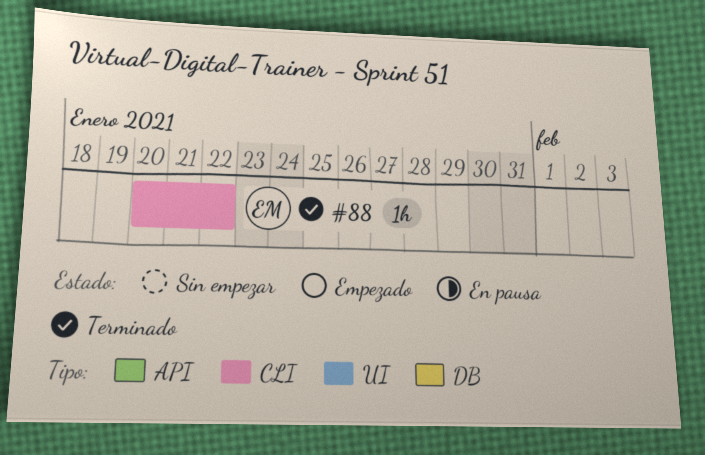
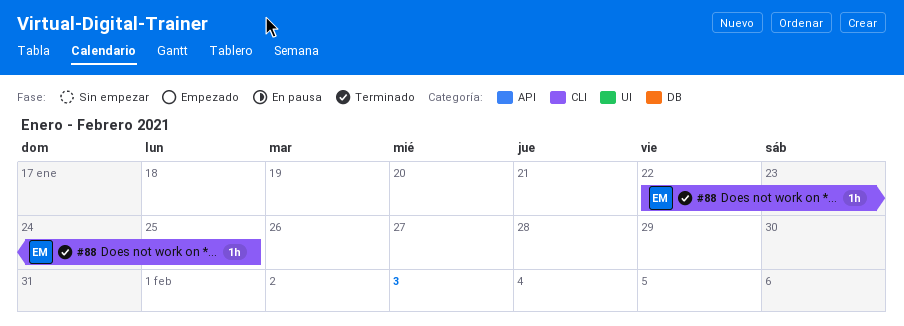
#88, start: Jan 20 -> Jan 22
#88, due: Jan 22 -> Jan 25

